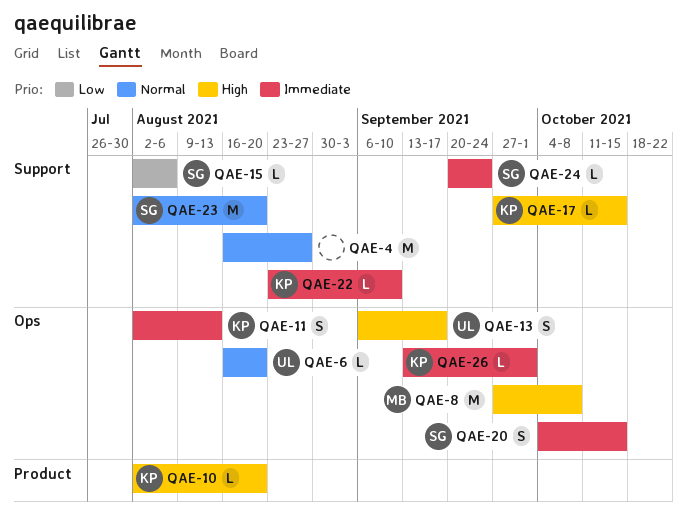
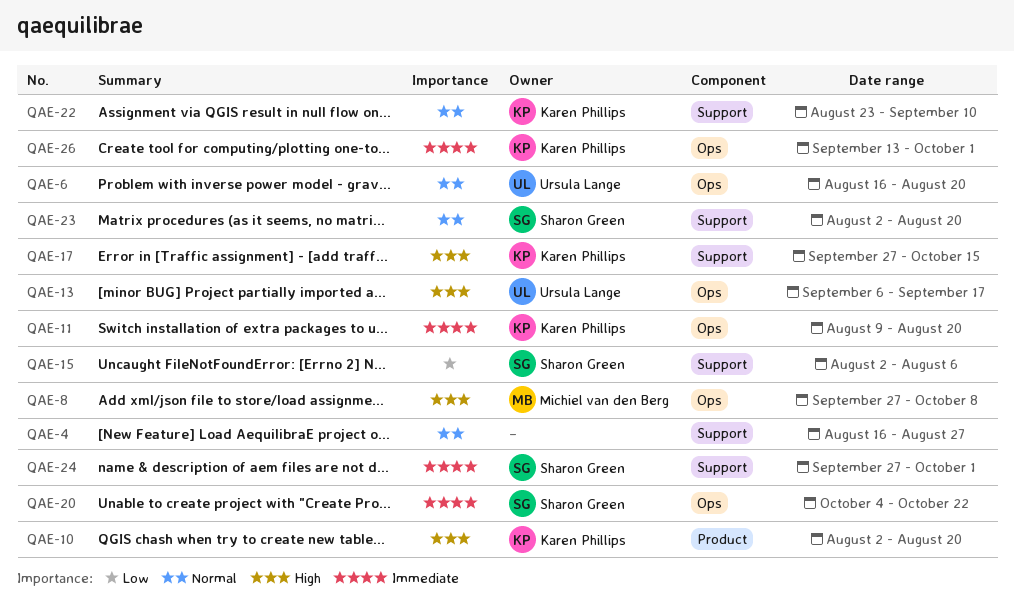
QAE-11, start: Aug 2 -> Aug 9
QAE-11, due: Aug 13 -> Aug 20
QAE-20, due: Oct 15 -> Oct 22
QAE-22, priority: Immediate -> Normal
QAE-24, start: Sep 20 -> Sep 27
QAE-24, due: Sep 24 -> Oct 1

